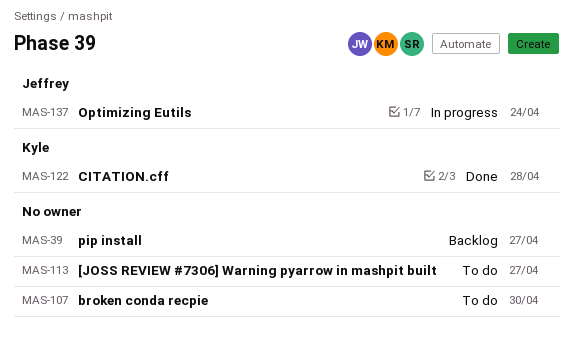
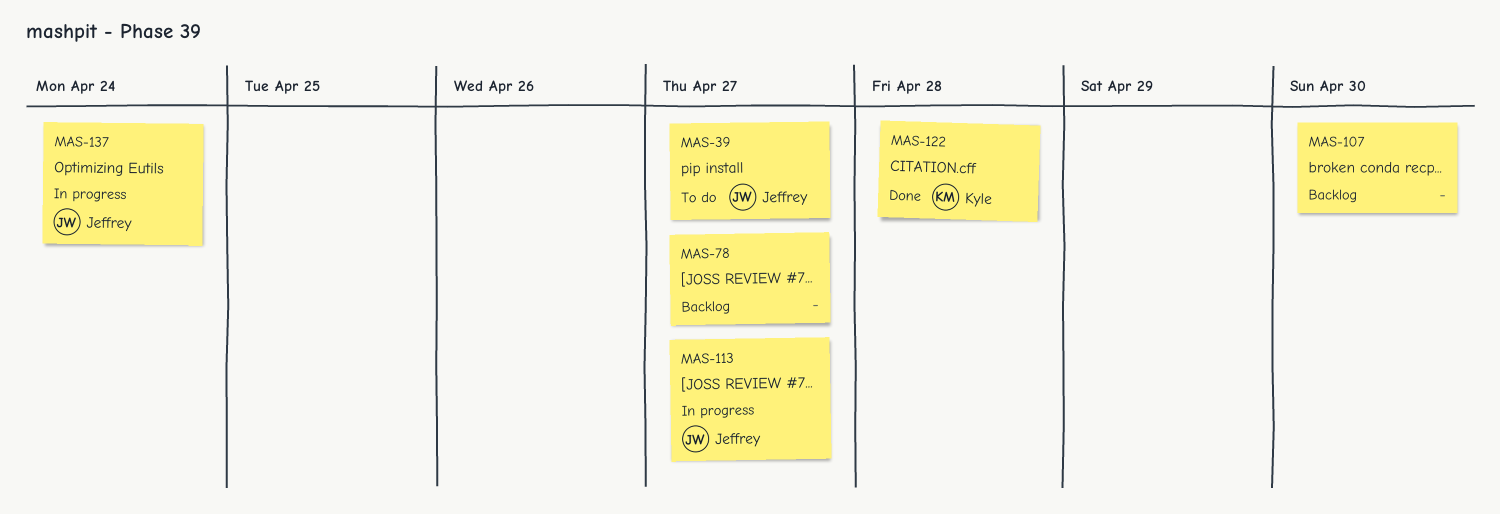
MAS-39, status: Backlog -> To do
MAS-39, owner: none -> Jeffrey
MAS-78: none -> present
MAS-107, status: To do -> Backlog
MAS-113, status: To do -> In progress
MAS-113, owner: none -> Jeffrey

